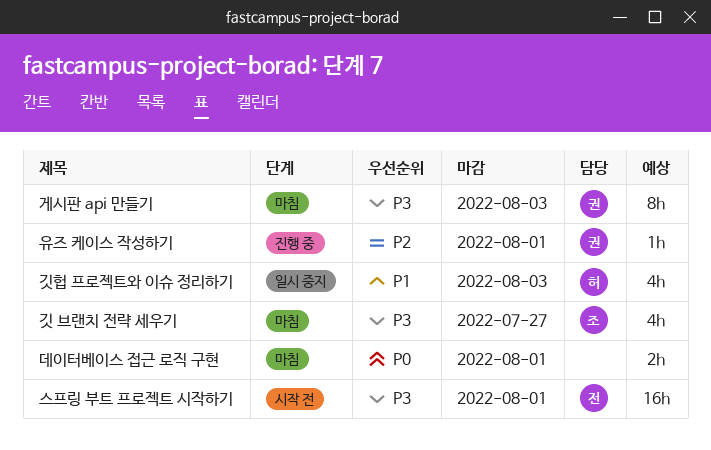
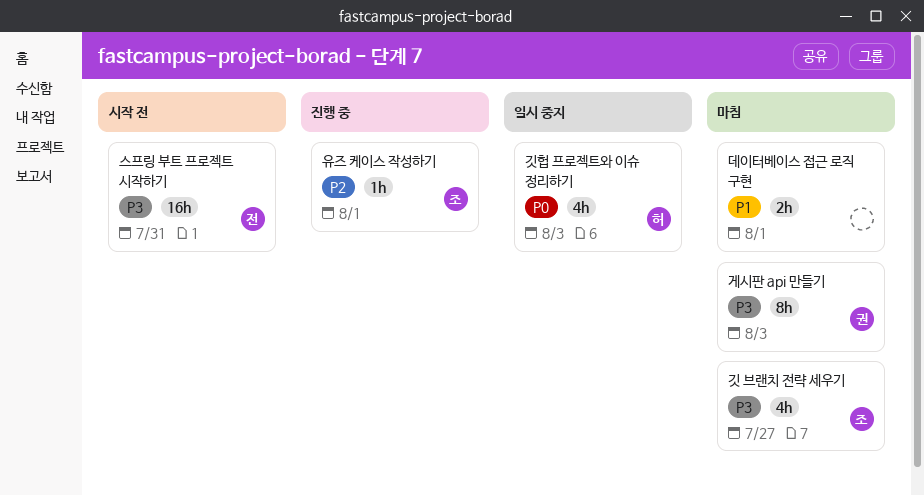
깃헙 프로젝트와 이슈 정리하기, priority: P1 -> P0
데이터베이스 접근 로직 구현, priority: P0 -> P1
스프링 부트 프로젝트 시작하기, due: Aug 1 -> Jul 31
유즈 케이스 작성하기, owner: 권 -> 조

